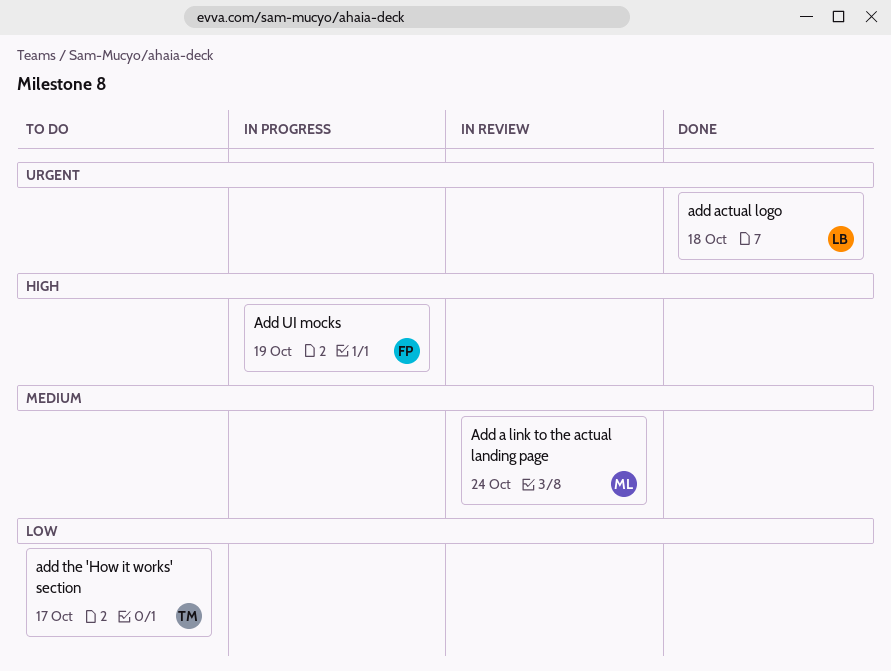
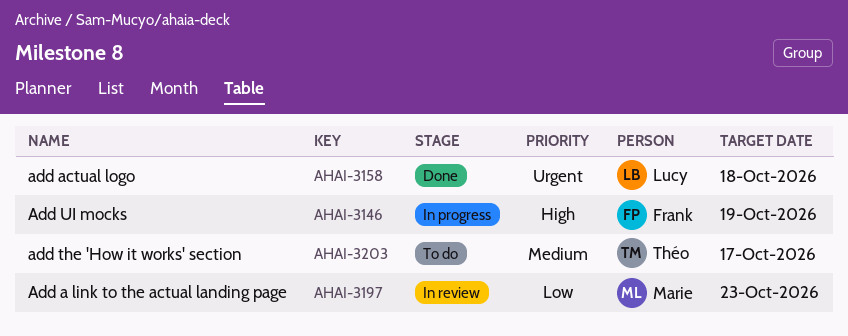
Add a link to the actual landing page, priority: Medium -> Low
Add a link to the actual landing page, due: Oct 24 -> Oct 23
add the 'How it works' section, priority: Low -> Medium

